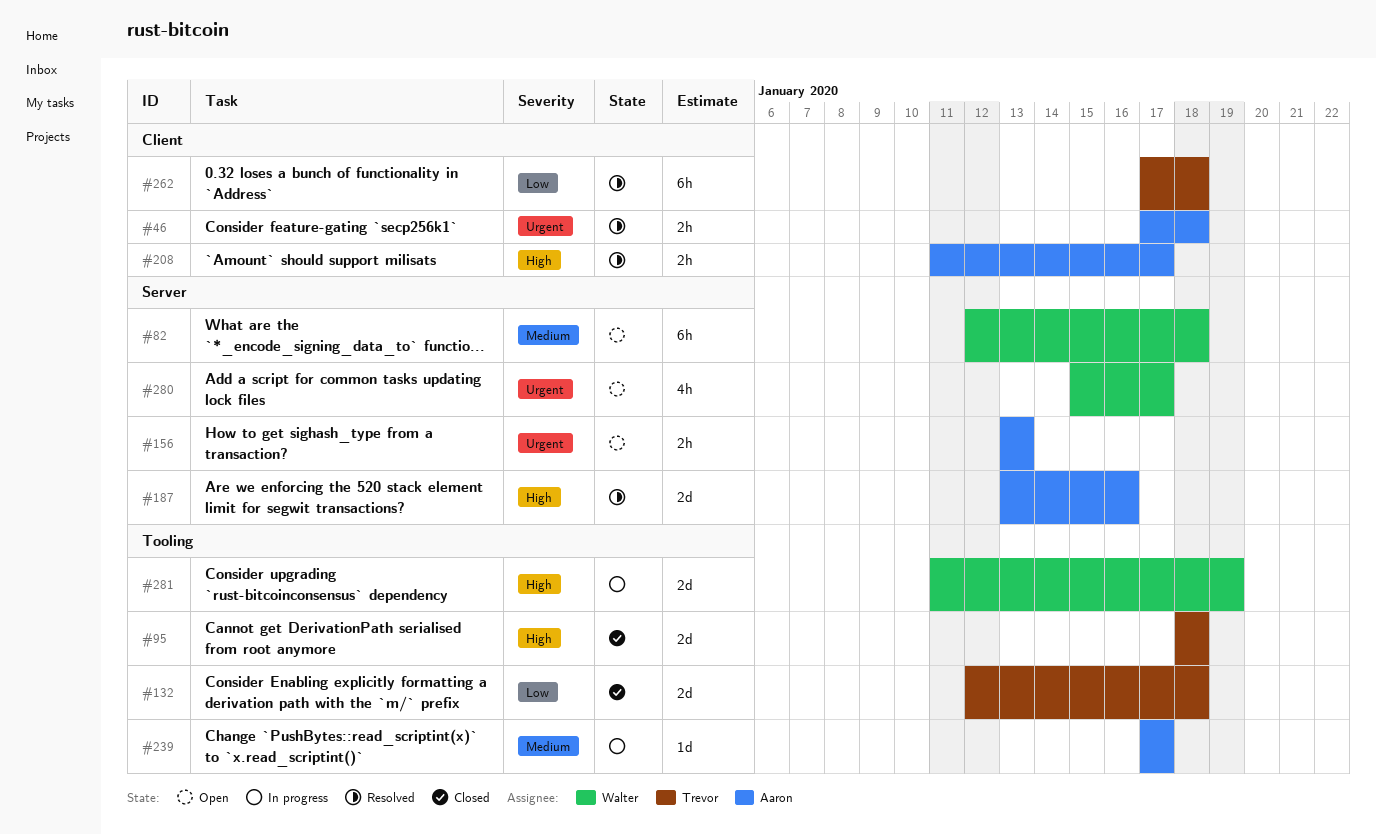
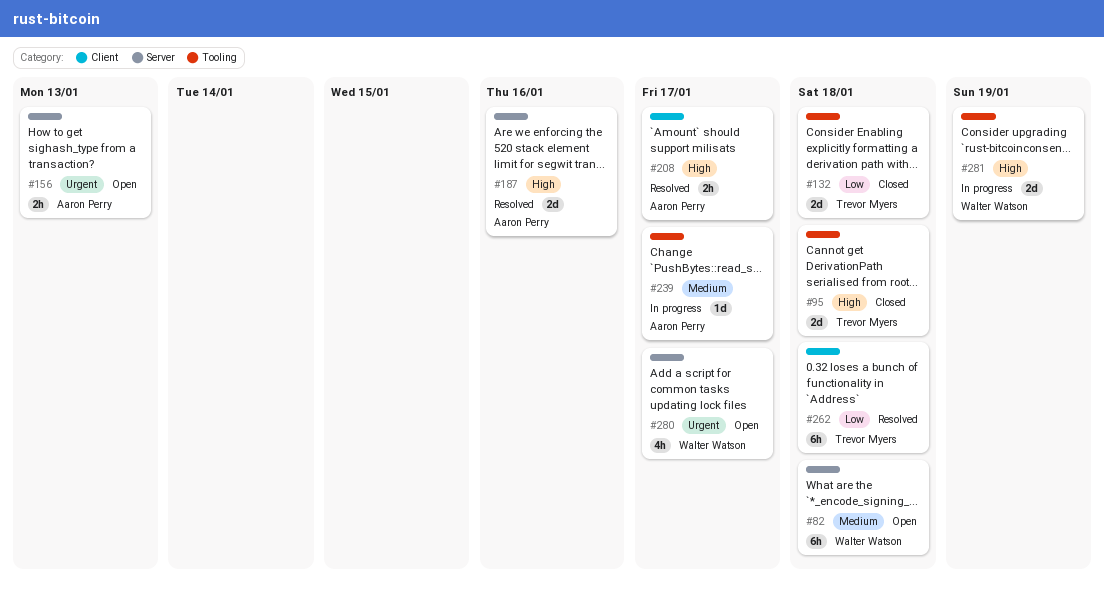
#46: present -> none

